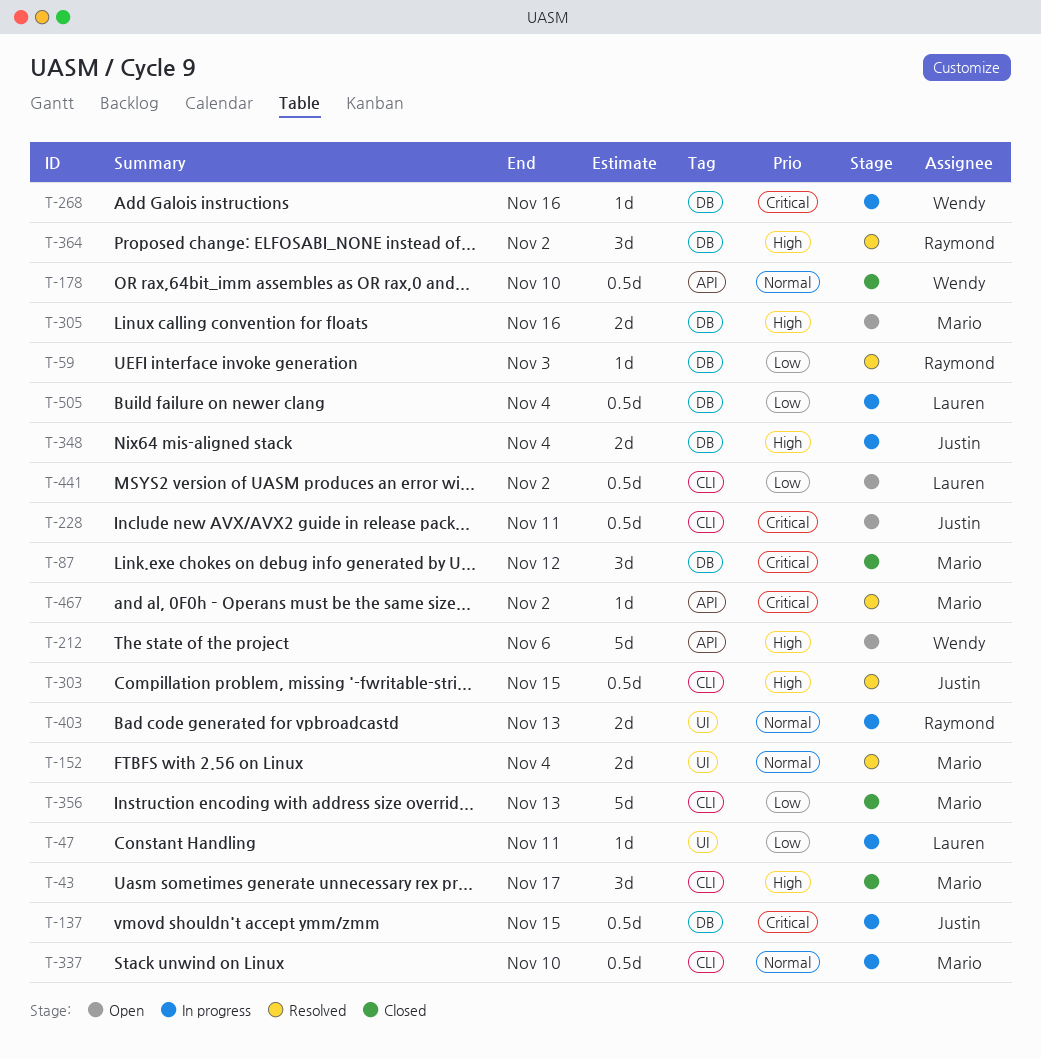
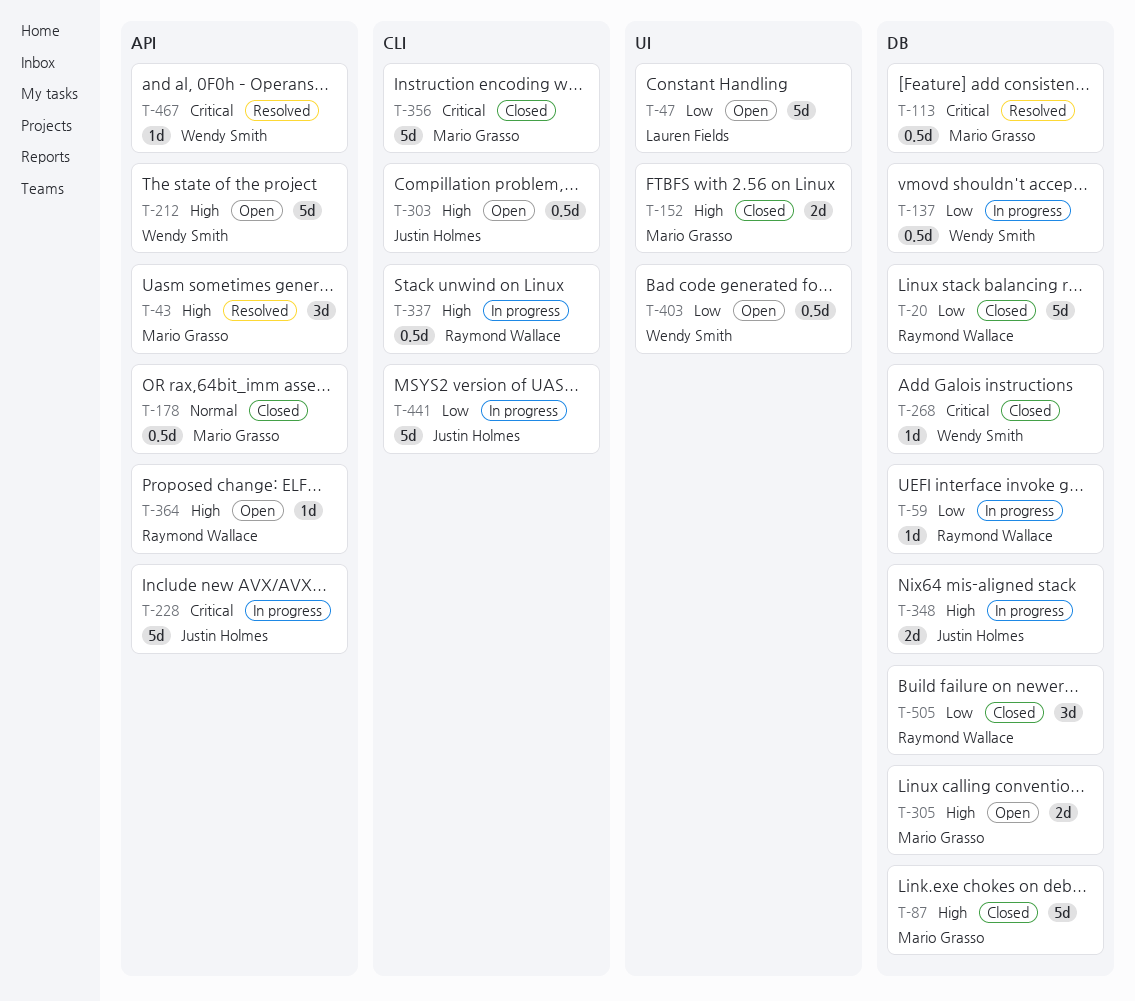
T-20: none -> present
T-43, status: Closed -> Resolved
T-43, label: CLI -> API
T-47, status: In progress -> Open
T-47, estimate: 1d -> 5d
T-59, status: Resolved -> In progress
T-87, priority: Critical -> High
T-87, estimate: 3d -> 5d
T-113: none -> present
T-137, owner: Justin Holmes -> Wendy Smith
T-137, priority: Critical -> Low
T-152, status: Resolved -> Closed
T-152, priority: Normal -> High
T-178, owner: Wendy Smith -> Mario Grasso
T-228, status: Open -> In progress
T-228, label: CLI -> API
T-228, estimate: 0.5d -> 5d
T-268, status: In progress -> Closed
T-303, status: Resolved -> Open
T-337, owner: Mario Grasso -> Raymond Wallace
T-337, priority: Normal -> High
T-356, priority: Low -> Critical
T-364, status: Resolved -> Open
T-364, label: DB -> API
T-364, estimate: 3d -> 1d
T-403, status: In progress -> Open
T-403, owner: Raymond Wallace -> Wendy Smith
T-403, priority: Normal -> Low
T-403, estimate: 2d -> 0.5d
T-441, status: Open -> In progress
T-441, owner: Lauren Fields -> Justin Holmes
T-441, estimate: 0.5d -> 5d
T-467, owner: Mario Grasso -> Wendy Smith
T-505, status: In progress -> Closed
T-505, owner: Lauren Fields -> Raymond Wallace
T-505, estimate: 0.5d -> 3d

